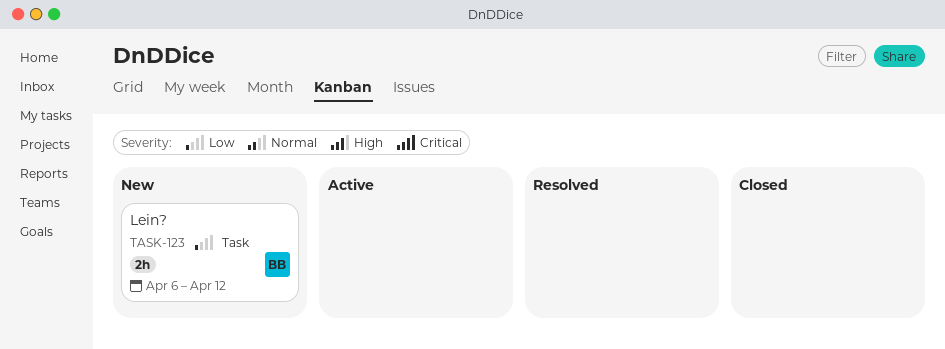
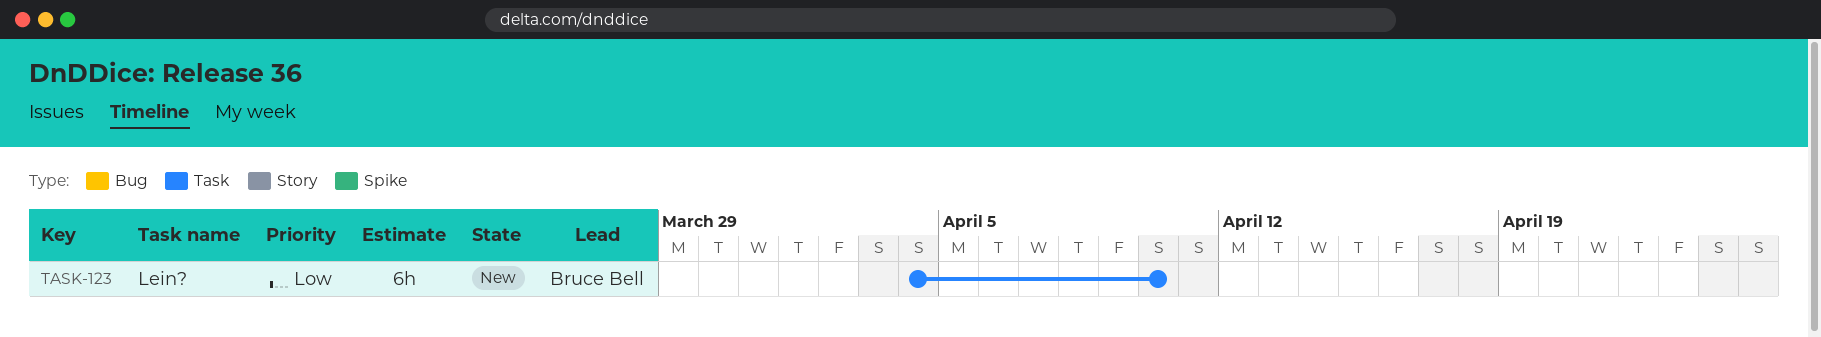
TASK-123, estimate: 2h -> 6h
TASK-123, start: Apr 6 -> Apr 4
TASK-123, due: Apr 12 -> Apr 10

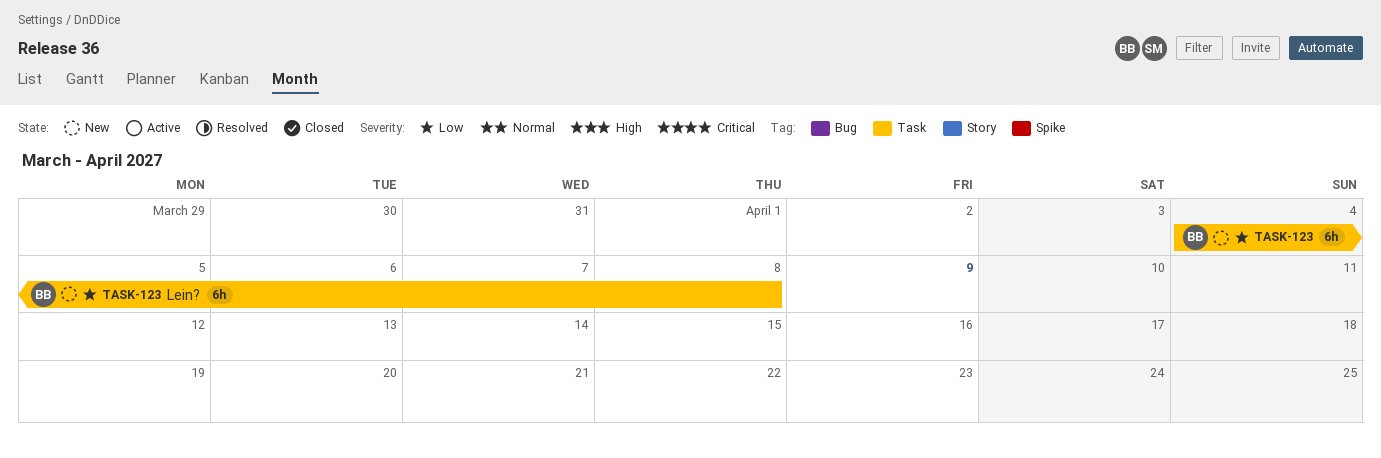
TASK-123, due: Apr 10 -> Apr 8

